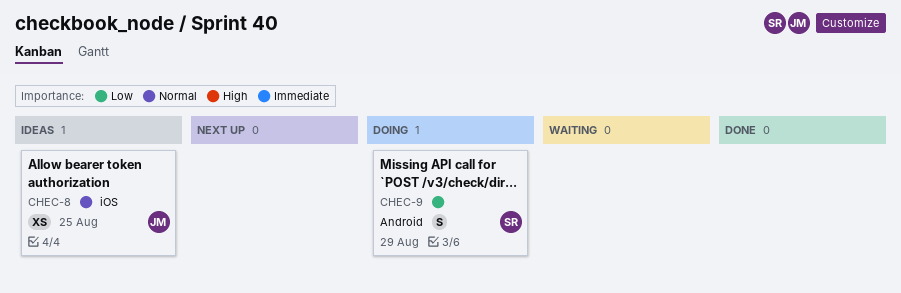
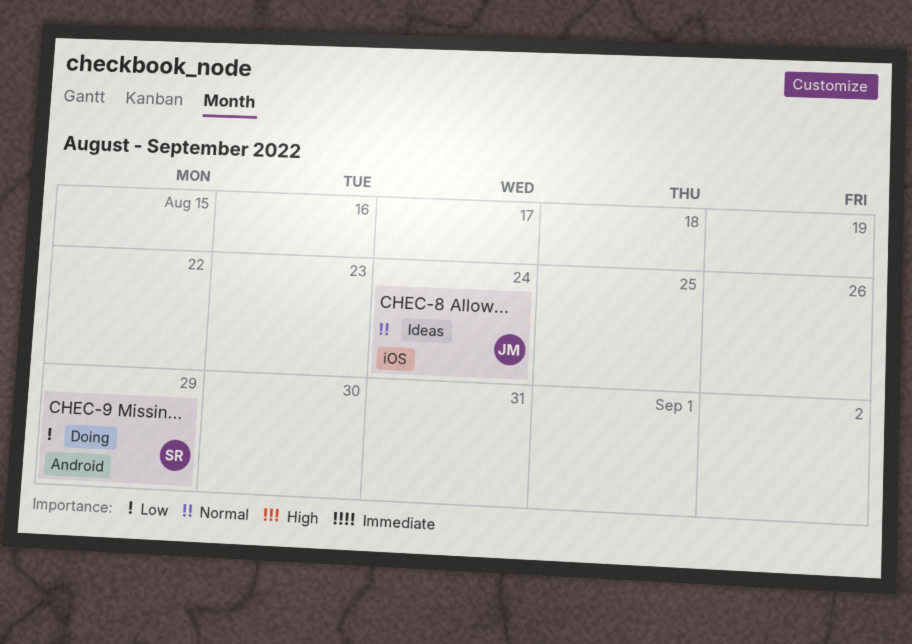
CHEC-8, due: Aug 25 -> Aug 24

